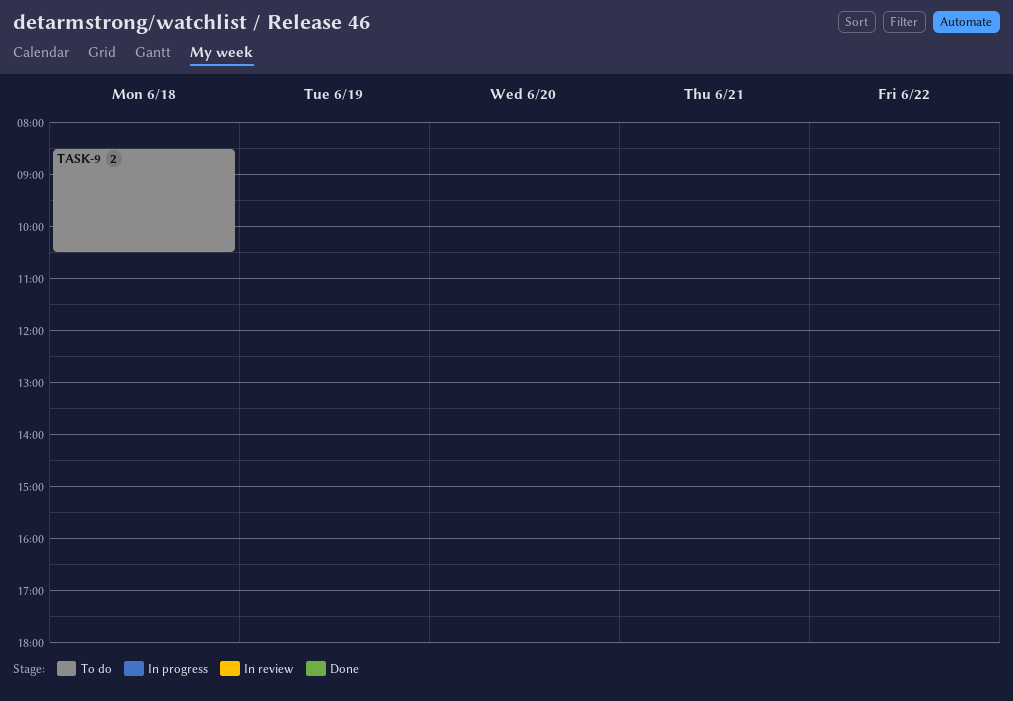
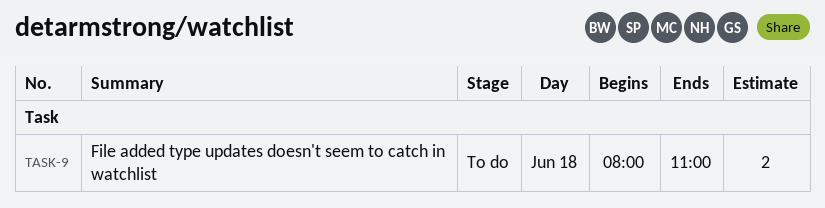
TASK-9, begins: 08:30 -> 08:00
TASK-9, ends: 10:30 -> 11:00

